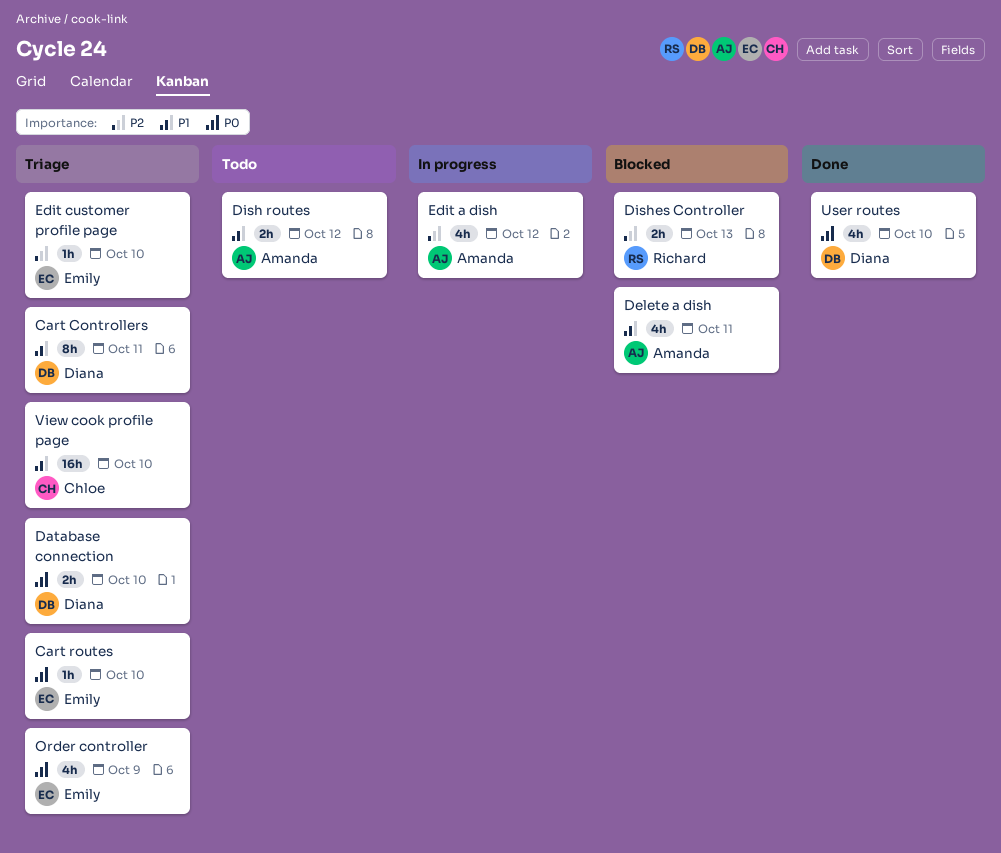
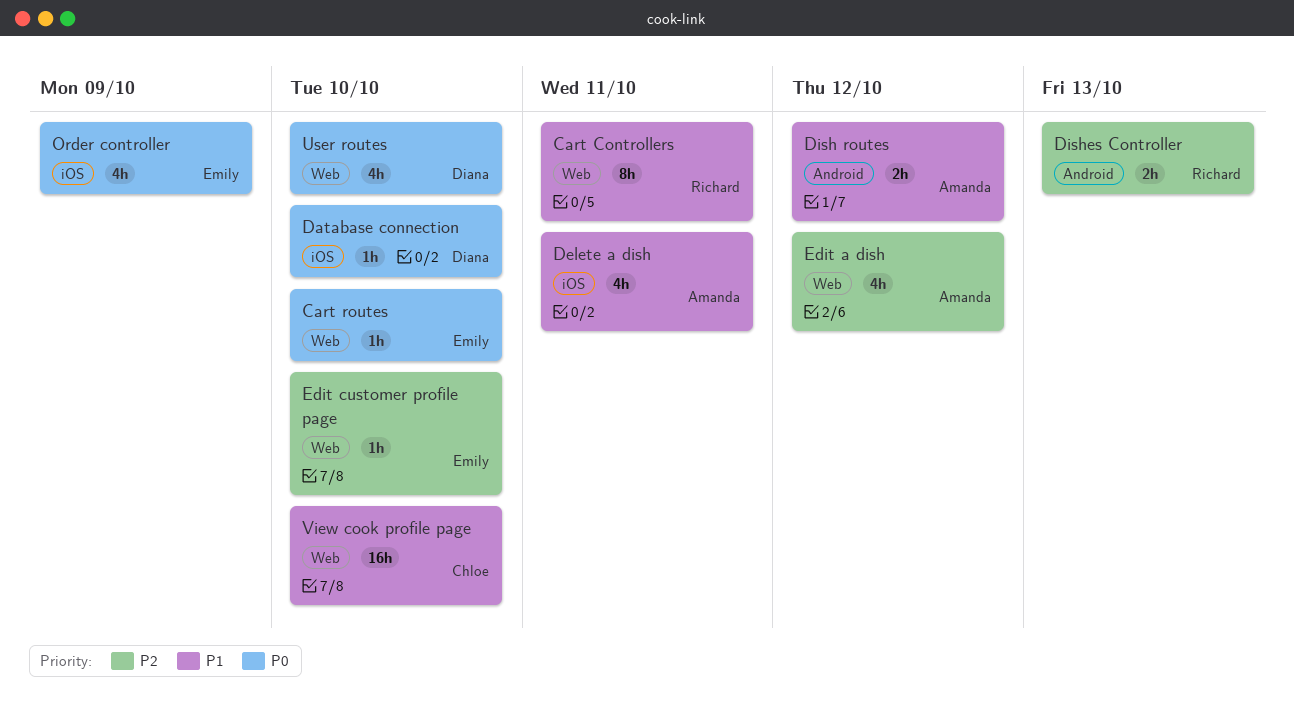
Cart Controllers, owner: Diana -> Richard
Database connection, estimate: 2h -> 1h

